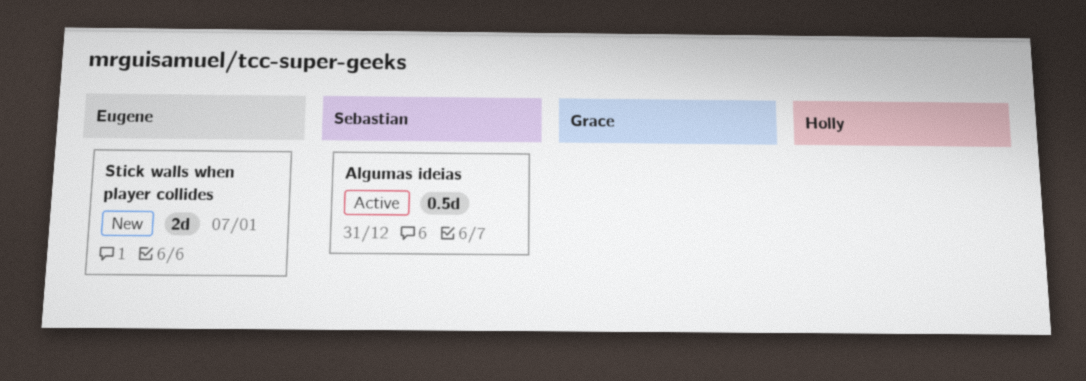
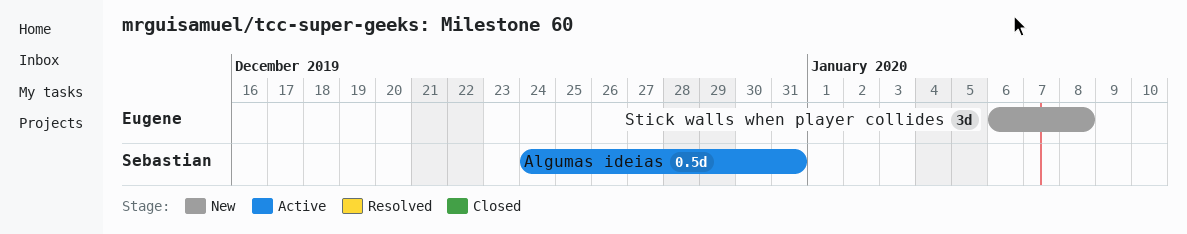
Stick walls when player collides, estimate: 2d -> 3d
Stick walls when player collides, due: Jan 7 -> Jan 8

